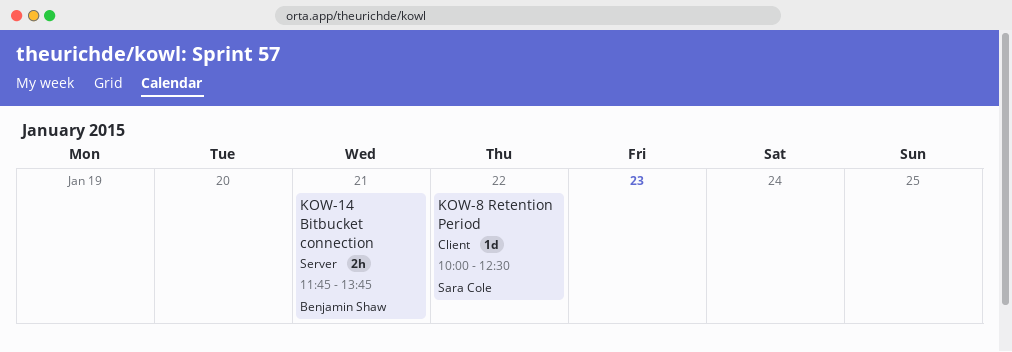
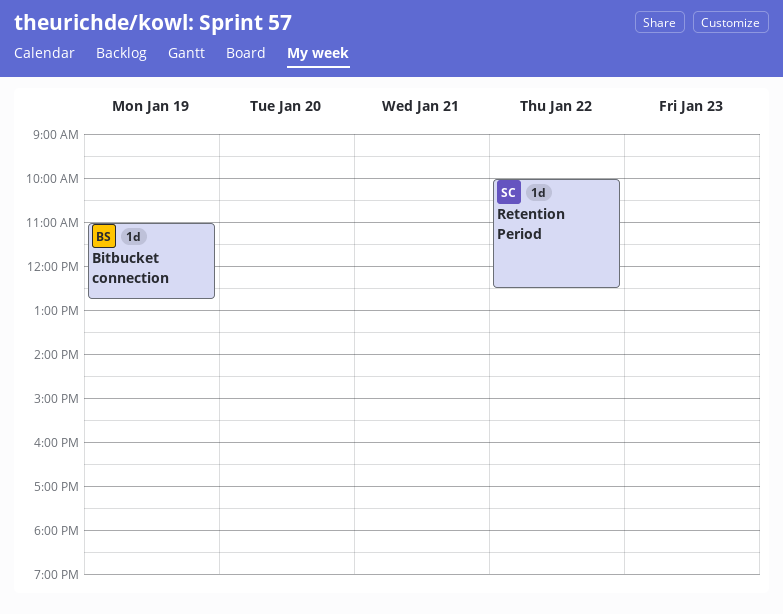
Bitbucket connection, estimate: 2h -> 1d
Bitbucket connection, day: Jan 21 -> Jan 19
Bitbucket connection, begins: 11:45 -> 11:00
Bitbucket connection, ends: 13:45 -> 12:45

